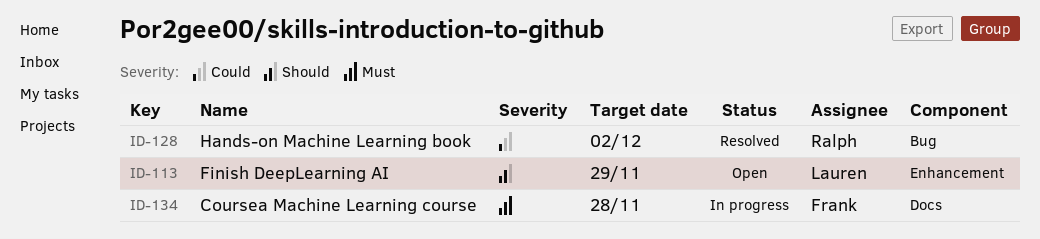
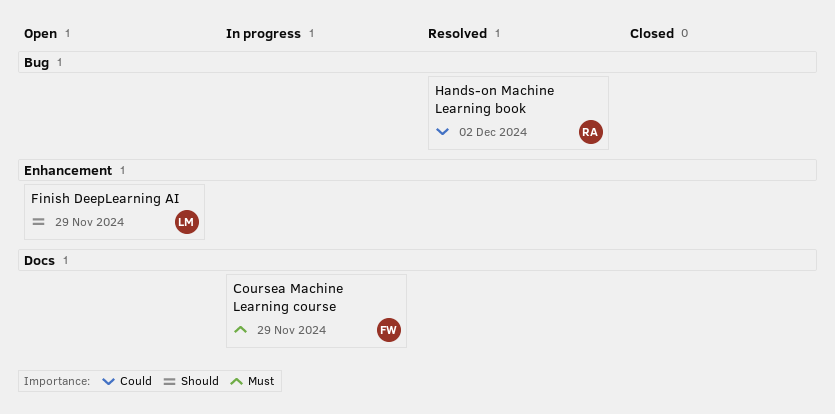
Coursea Machine Learning course, due: Nov 28 -> Nov 29

